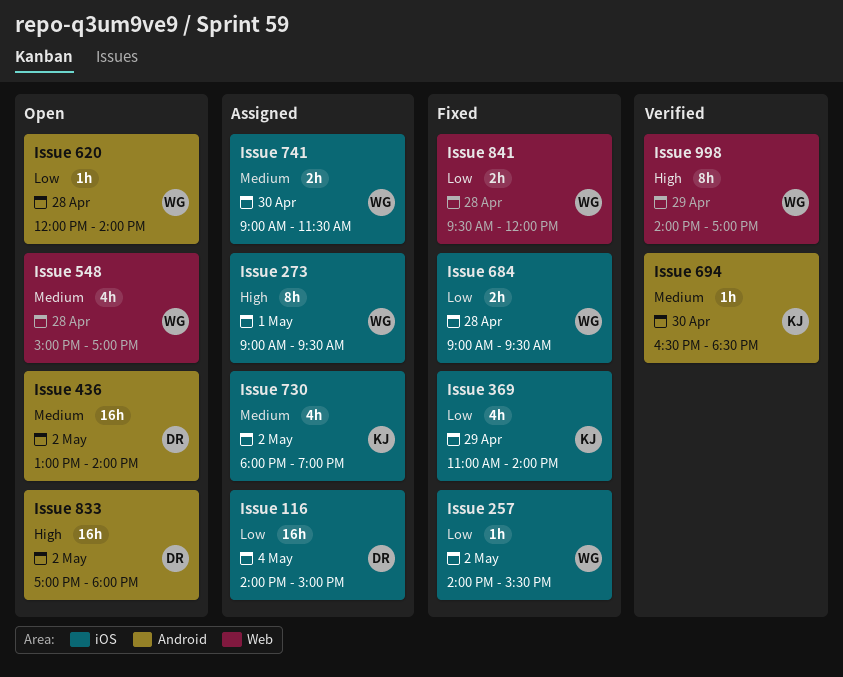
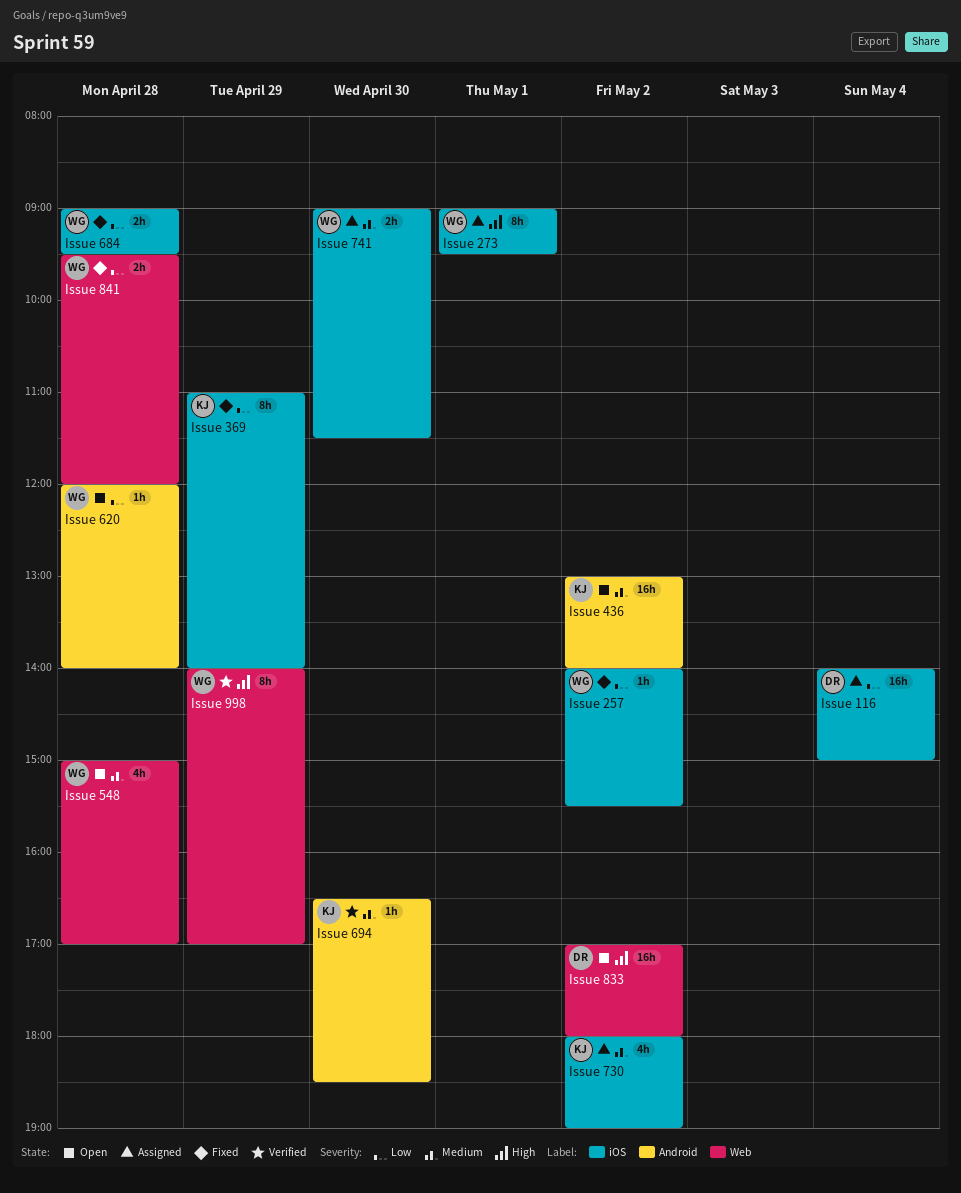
Issue 369, estimate: 4h -> 8h
Issue 436, owner: DR -> KJ
Issue 833, label: Android -> Web

